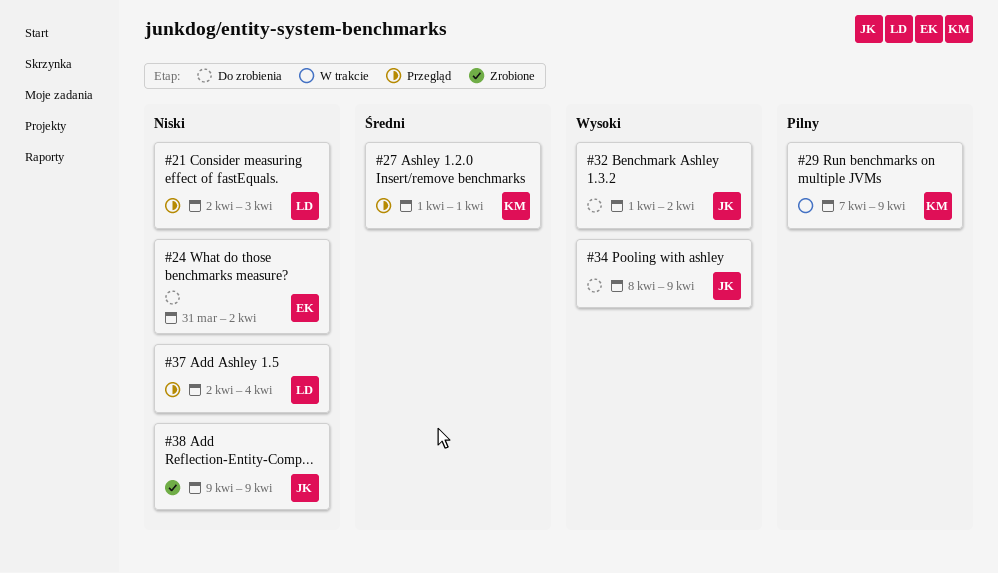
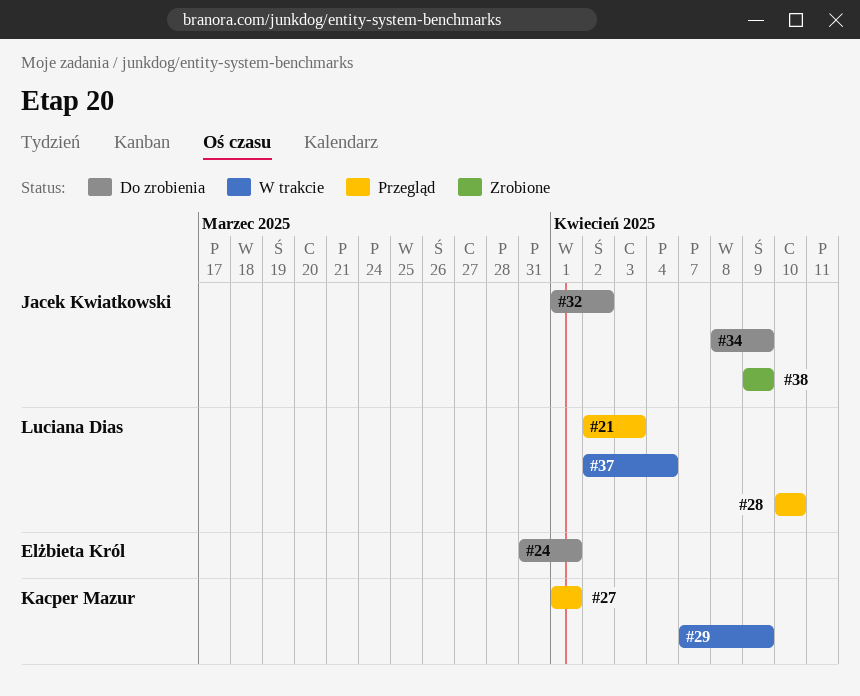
#24, due: Apr 2 -> Apr 1
#28: none -> present
#37, status: Przegląd -> W trakcie

